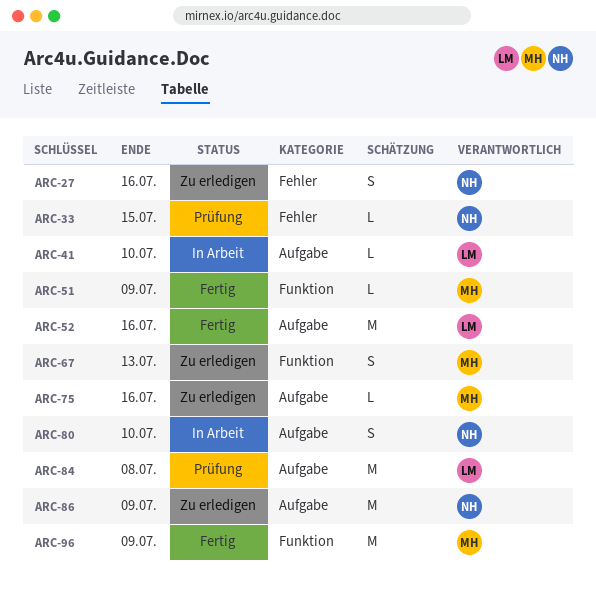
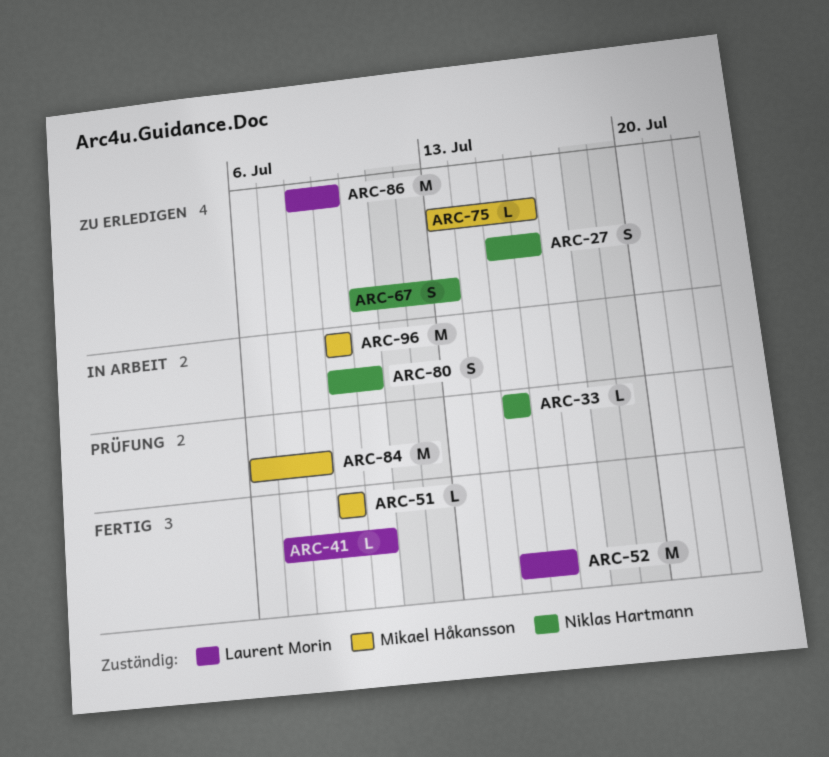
ARC-41, status: In Arbeit -> Fertig
ARC-67, owner: Mikael Håkansson -> Niklas Hartmann
ARC-84, owner: Laurent Morin -> Mikael Håkansson
ARC-86, owner: Niklas Hartmann -> Laurent Morin
ARC-96, status: Fertig -> In Arbeit

